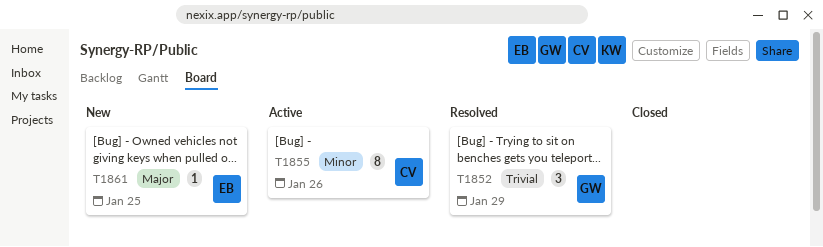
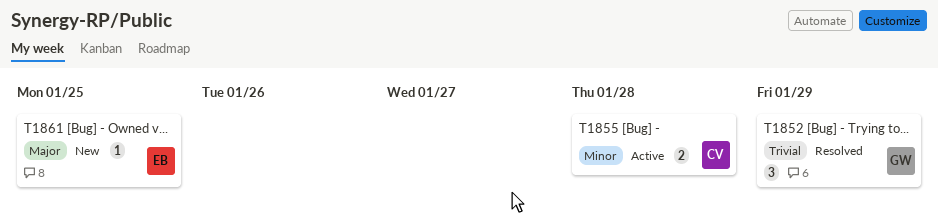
T1855, estimate: 8 -> 2
T1855, due: Jan 26 -> Jan 28

